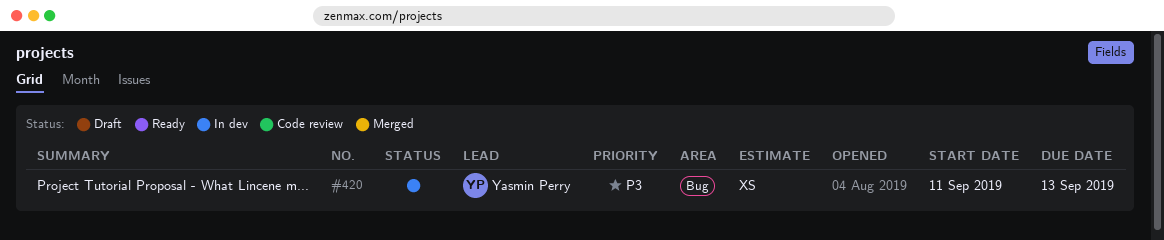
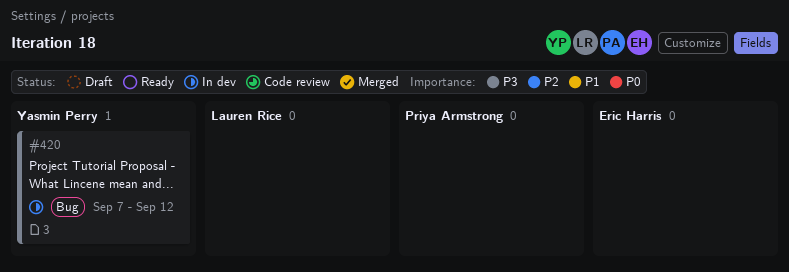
#420, start: Sep 11 -> Sep 7
#420, due: Sep 13 -> Sep 12

